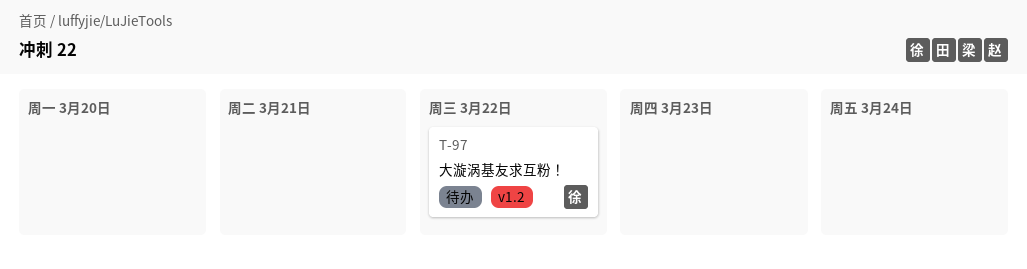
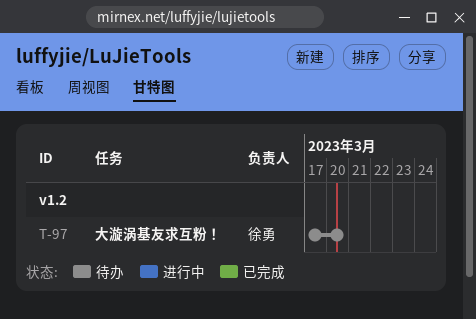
T-97, due: Mar 22 -> Mar 20

